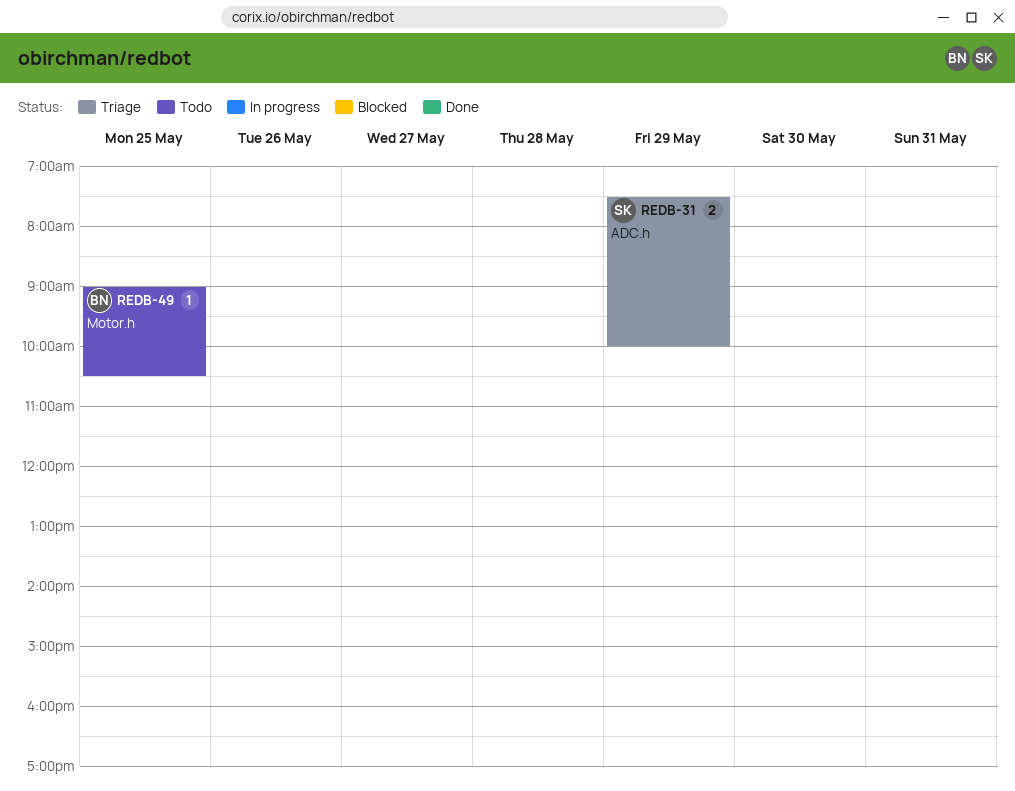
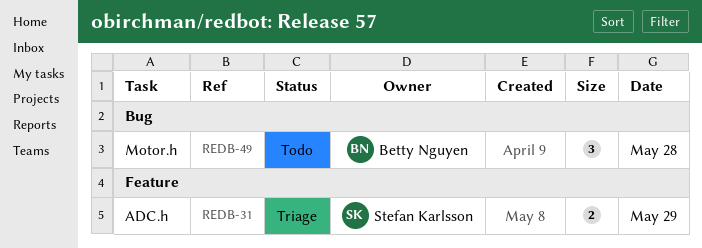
REDB-49, estimate: 1 -> 3
REDB-49, day: May 25 -> May 28

